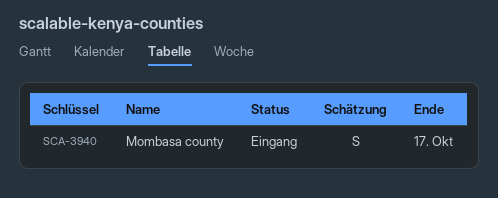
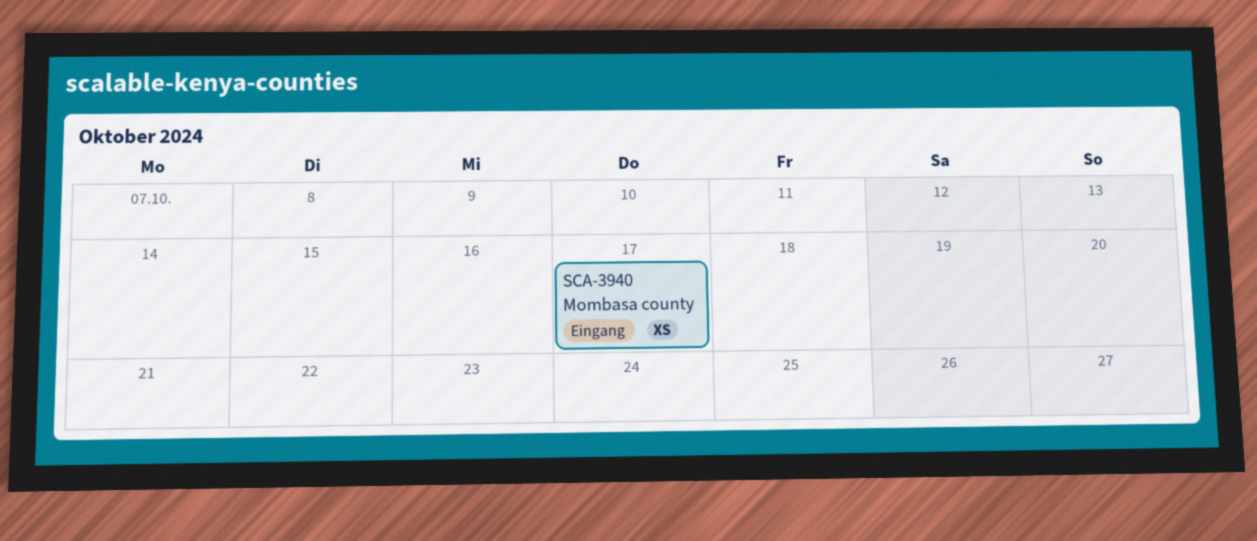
SCA-3940, estimate: S -> XS

